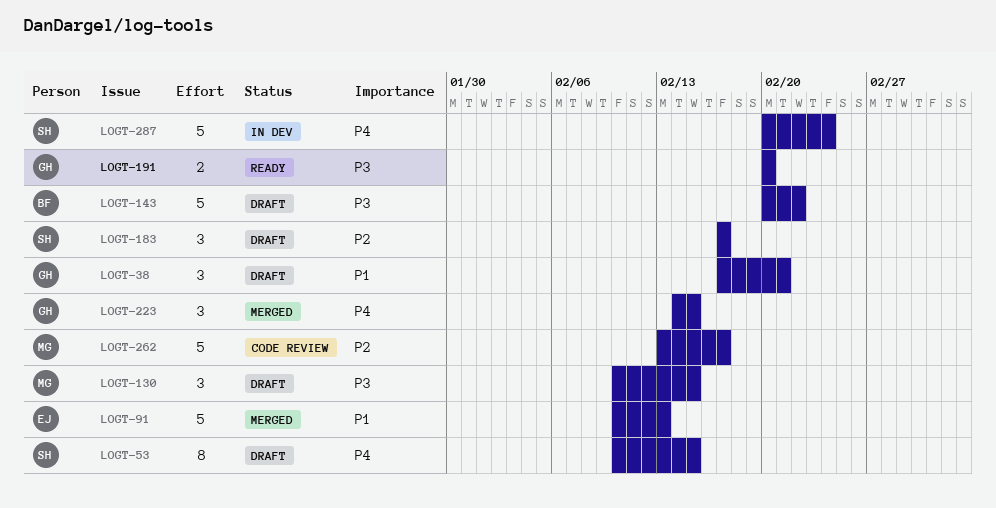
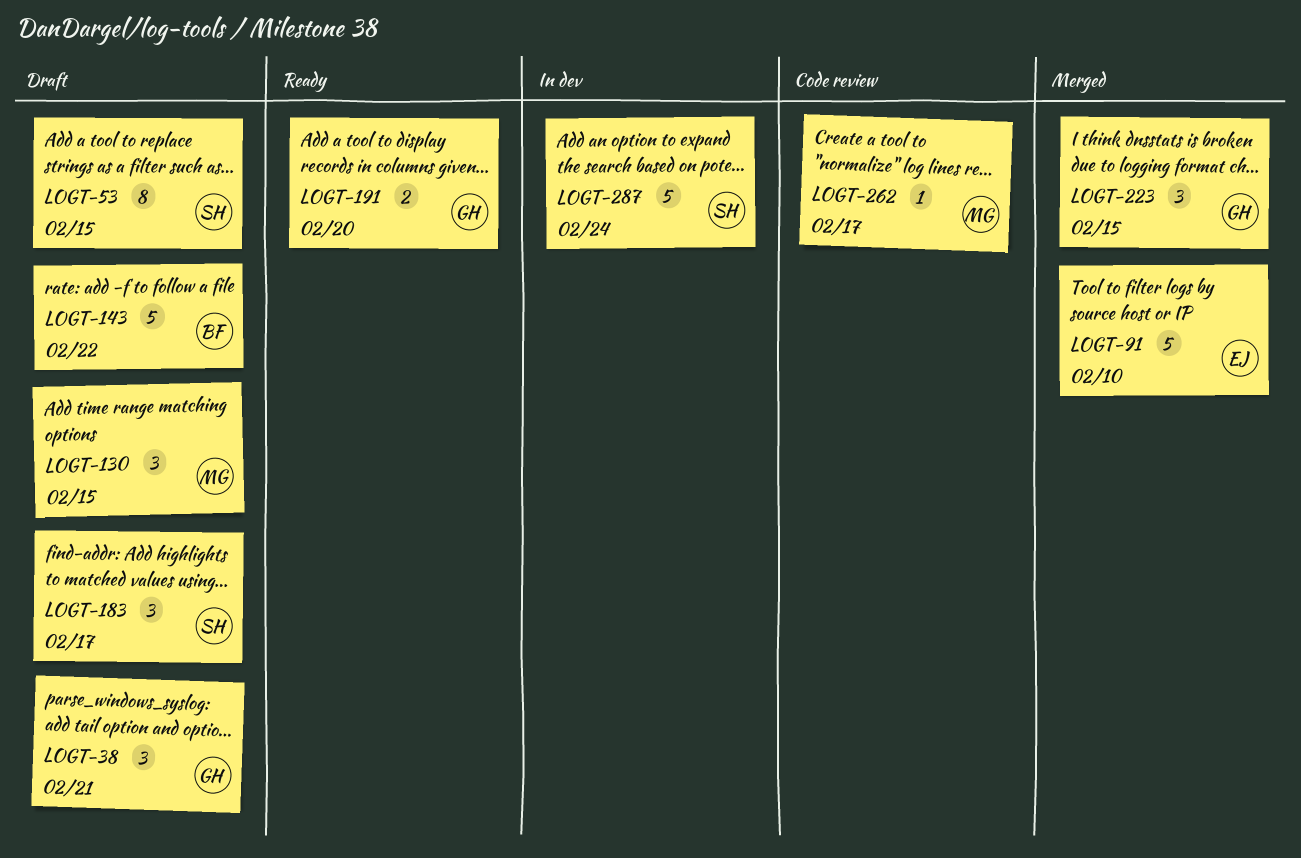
LOGT-91, due: Feb 13 -> Feb 10
LOGT-262, estimate: 5 -> 1

